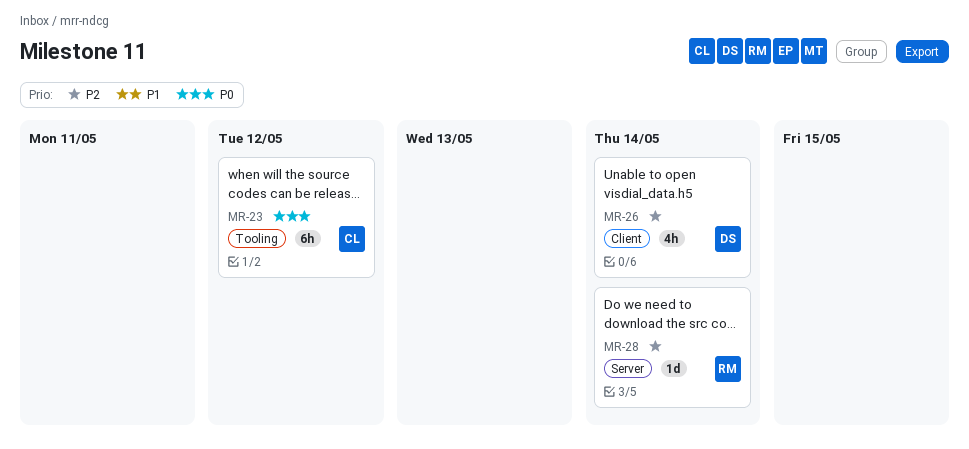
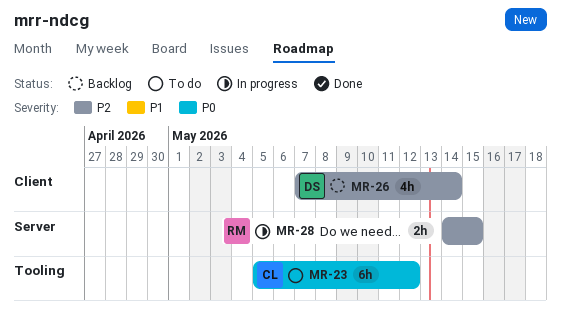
MR-28, estimate: 1d -> 2h
MR-28, due: May 14 -> May 15

